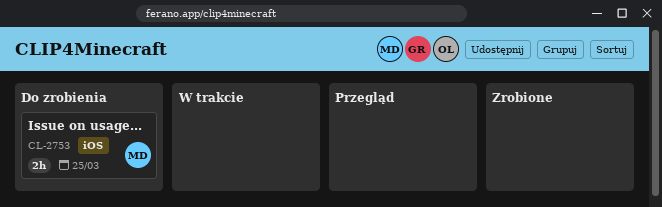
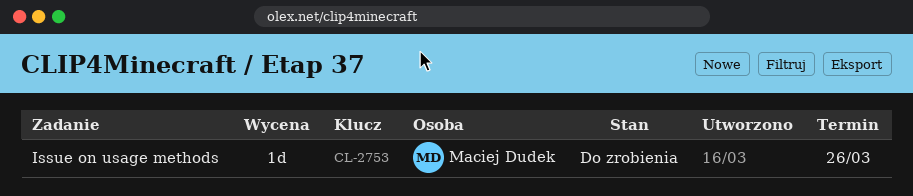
CL-2753, estimate: 2h -> 1d
CL-2753, due: Mar 25 -> Mar 26

